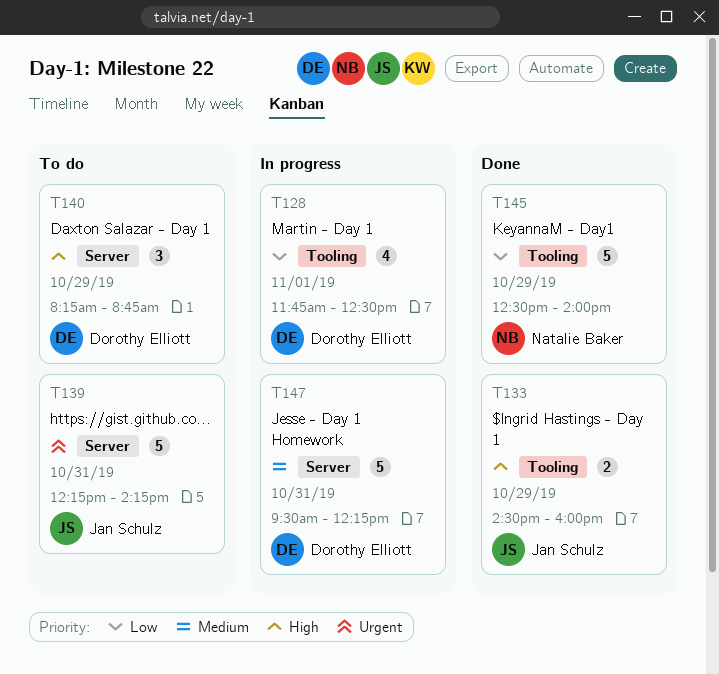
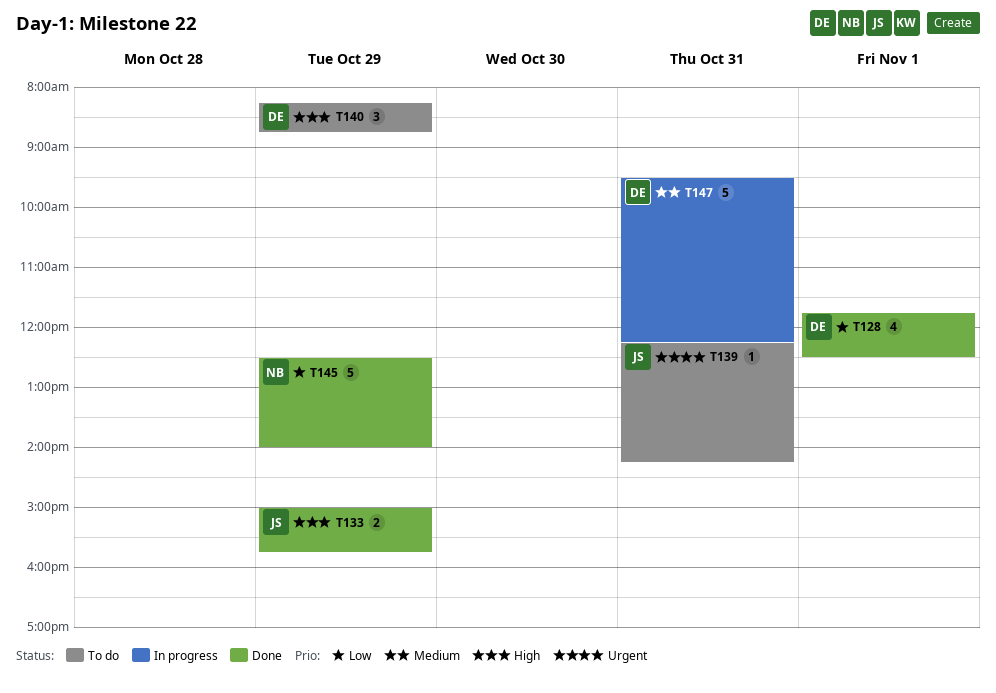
T128, status: In progress -> Done
T133, begins: 14:30 -> 15:00
T133, ends: 16:00 -> 15:45
T139, estimate: 5 -> 1

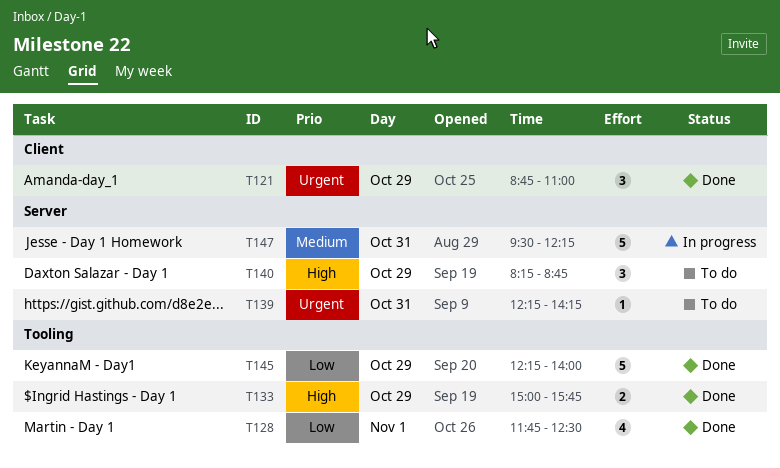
T121: none -> present
T145, begins: 12:30 -> 12:15

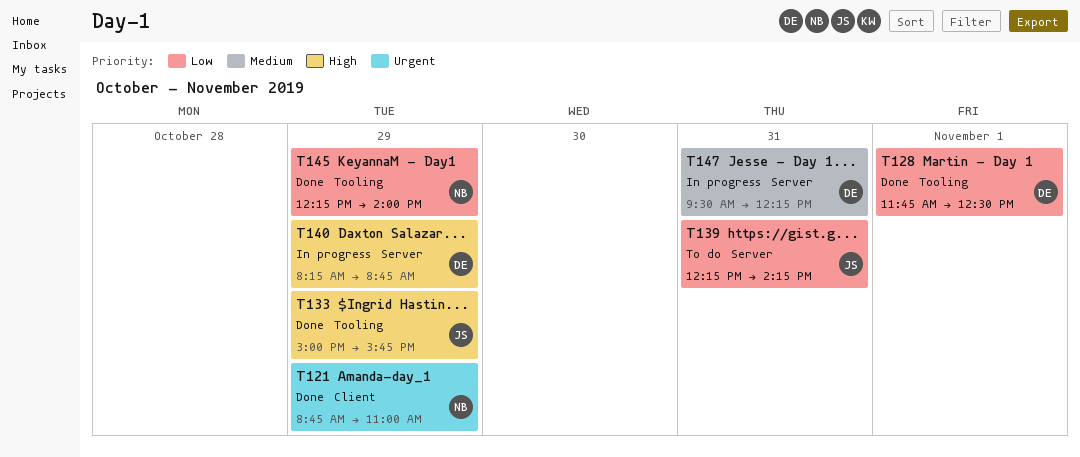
T139, priority: Urgent -> Low
T140, status: To do -> In progress

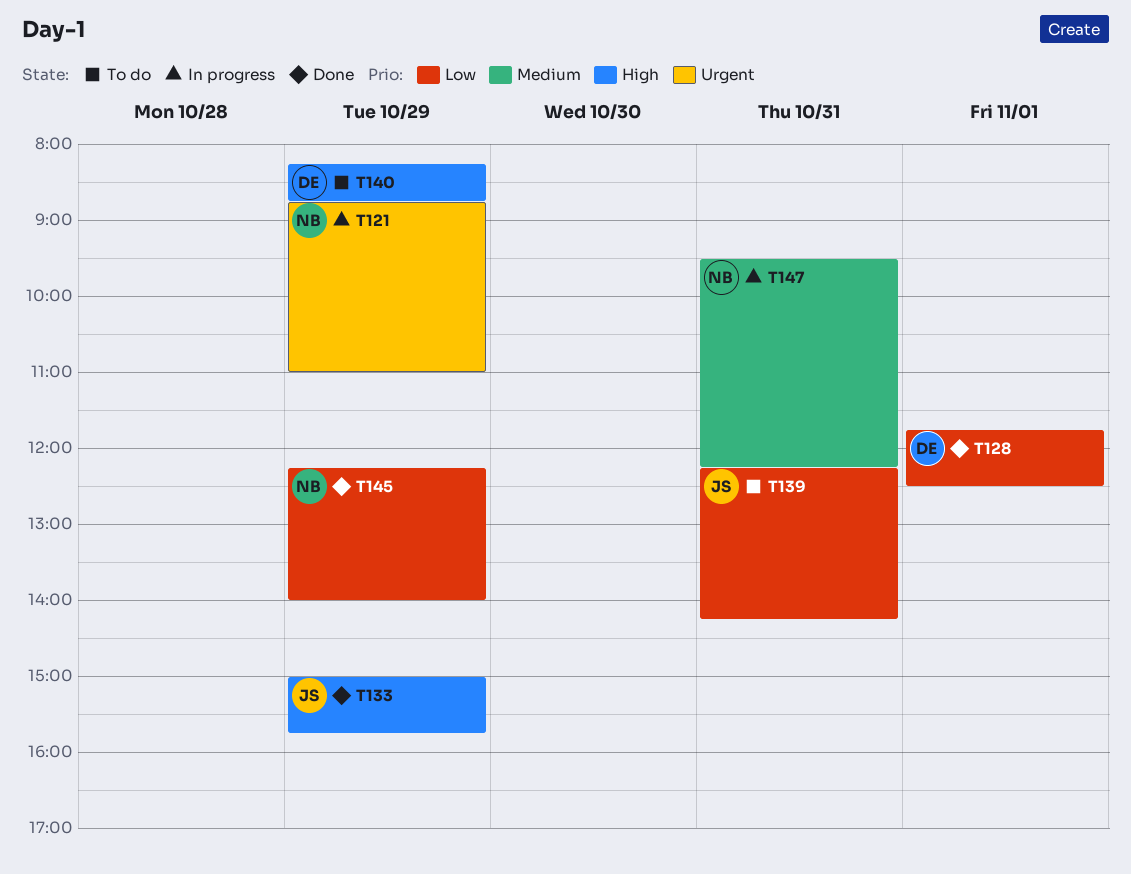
T121, status: Done -> In progress
T140, status: In progress -> To do
T147, owner: DE -> NB

